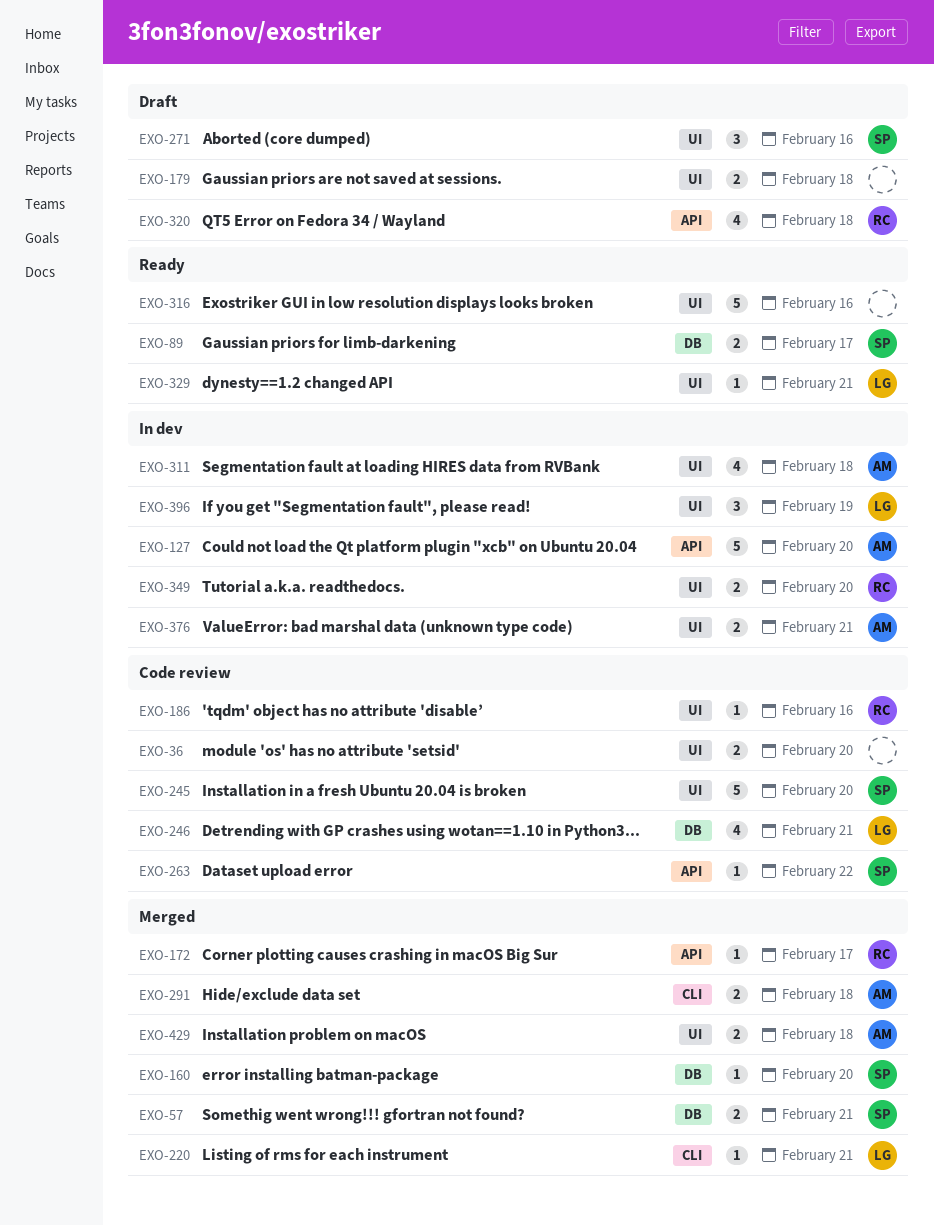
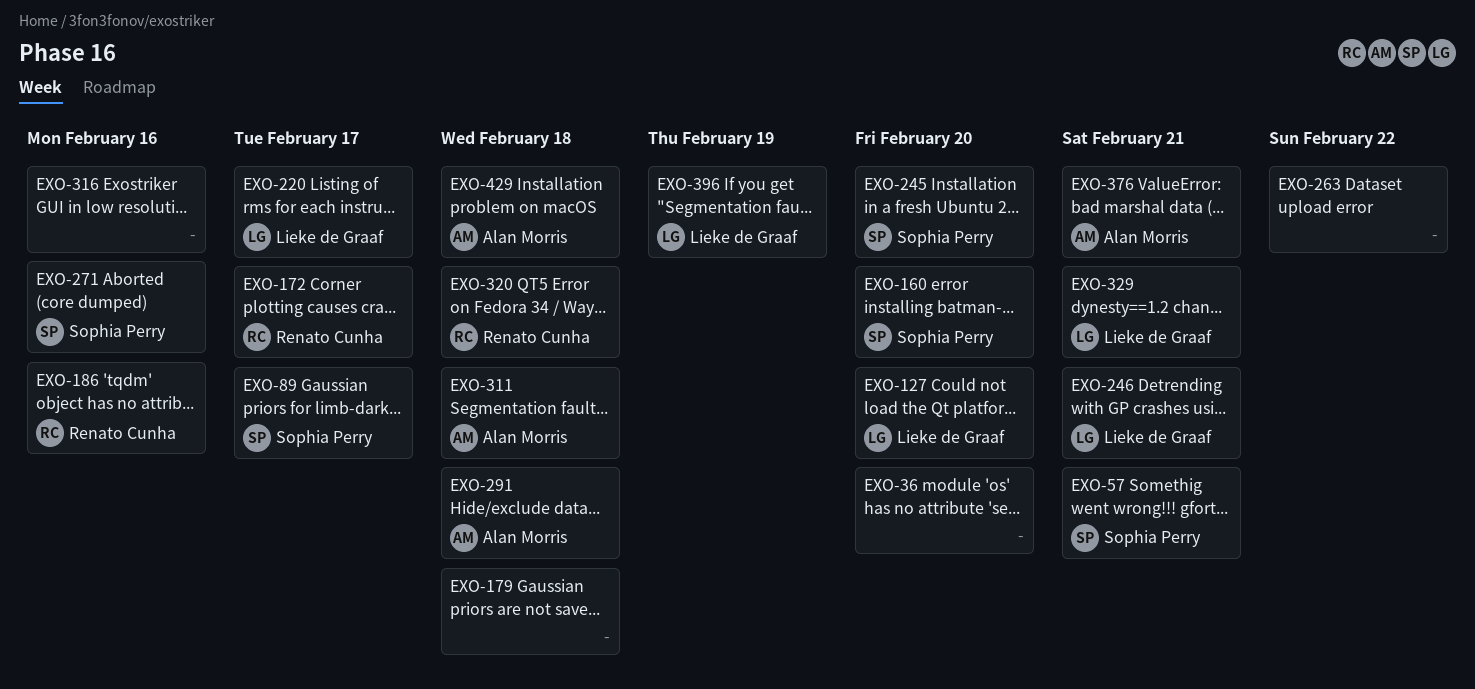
EXO-127, owner: Alan Morris -> Lieke de Graaf
EXO-220, due: Feb 21 -> Feb 17
EXO-263, owner: Sophia Perry -> none
EXO-349: present -> none

